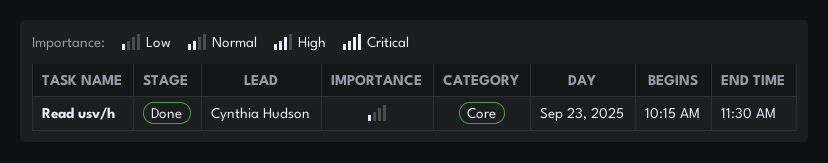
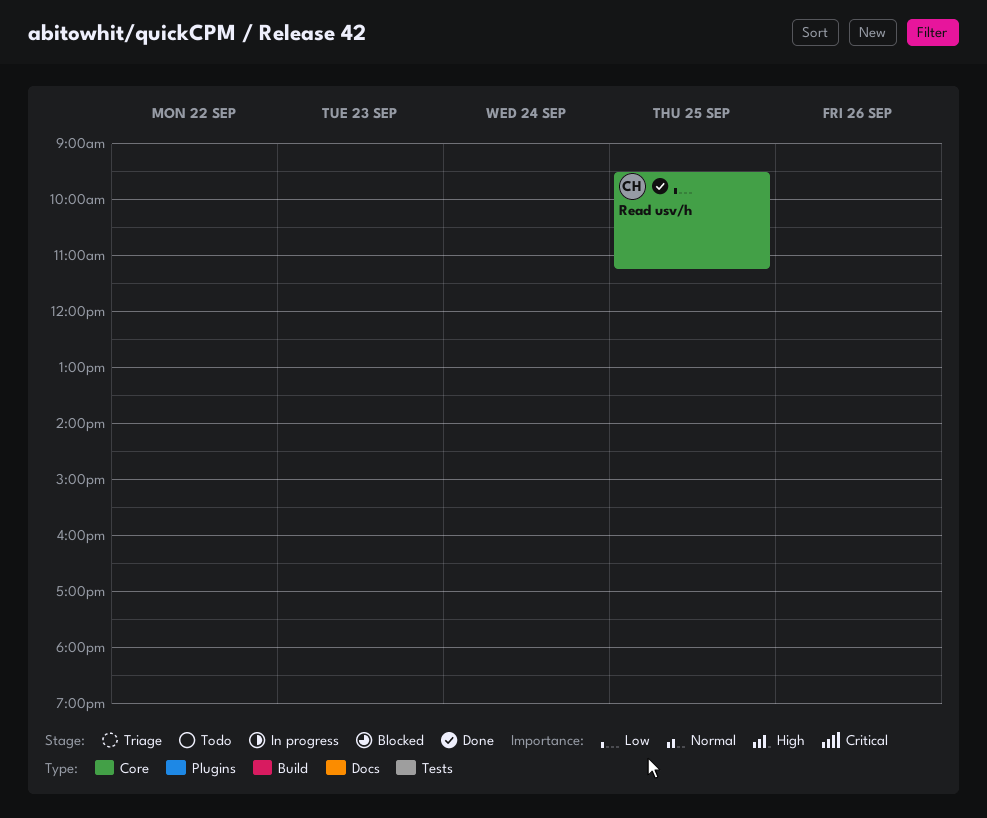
Read usv/h, day: Sep 23 -> Sep 25
Read usv/h, begins: 10:15 -> 09:30
Read usv/h, ends: 11:30 -> 11:15

